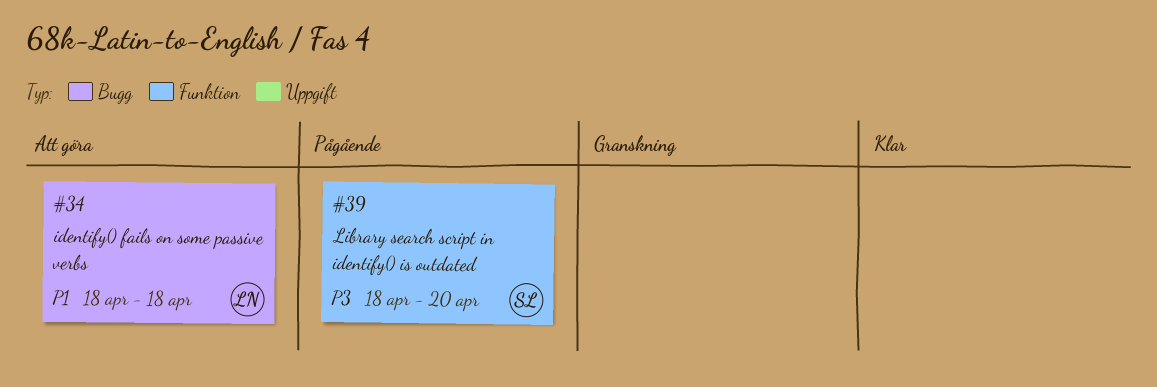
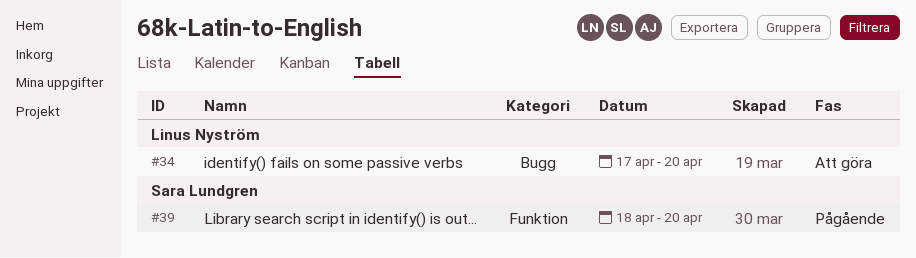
#34, start: Apr 18 -> Apr 17
#34, due: Apr 18 -> Apr 20

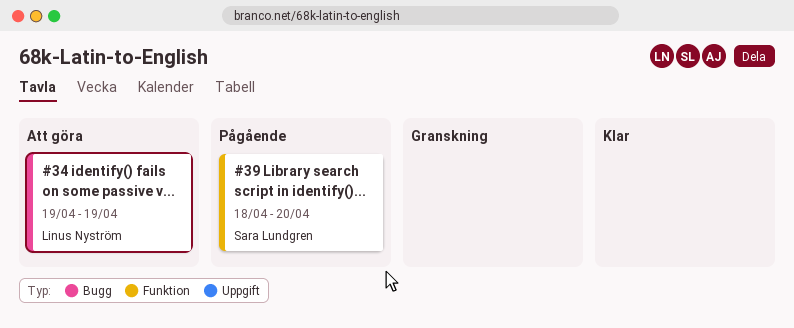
#34, start: Apr 17 -> Apr 19
#34, due: Apr 20 -> Apr 19

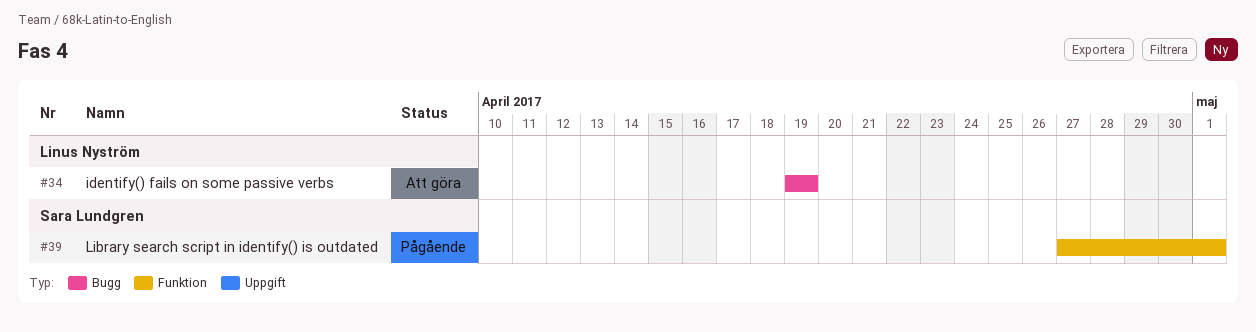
#39, start: Apr 18 -> Apr 27
#39, due: Apr 20 -> May 1

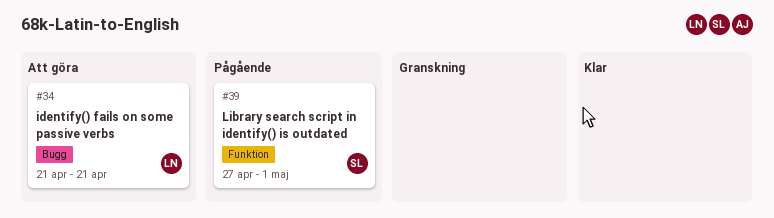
#34, start: Apr 19 -> Apr 21
#34, due: Apr 19 -> Apr 21

